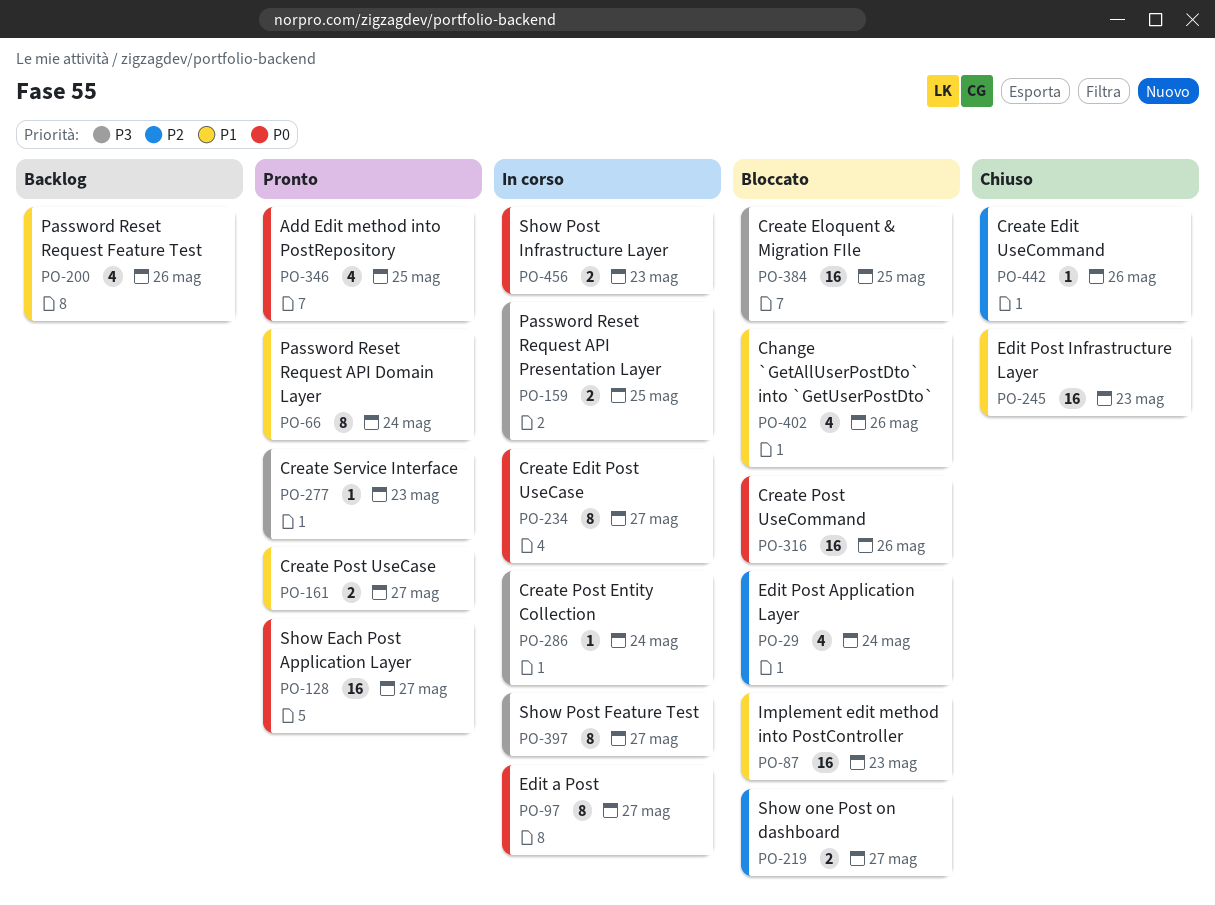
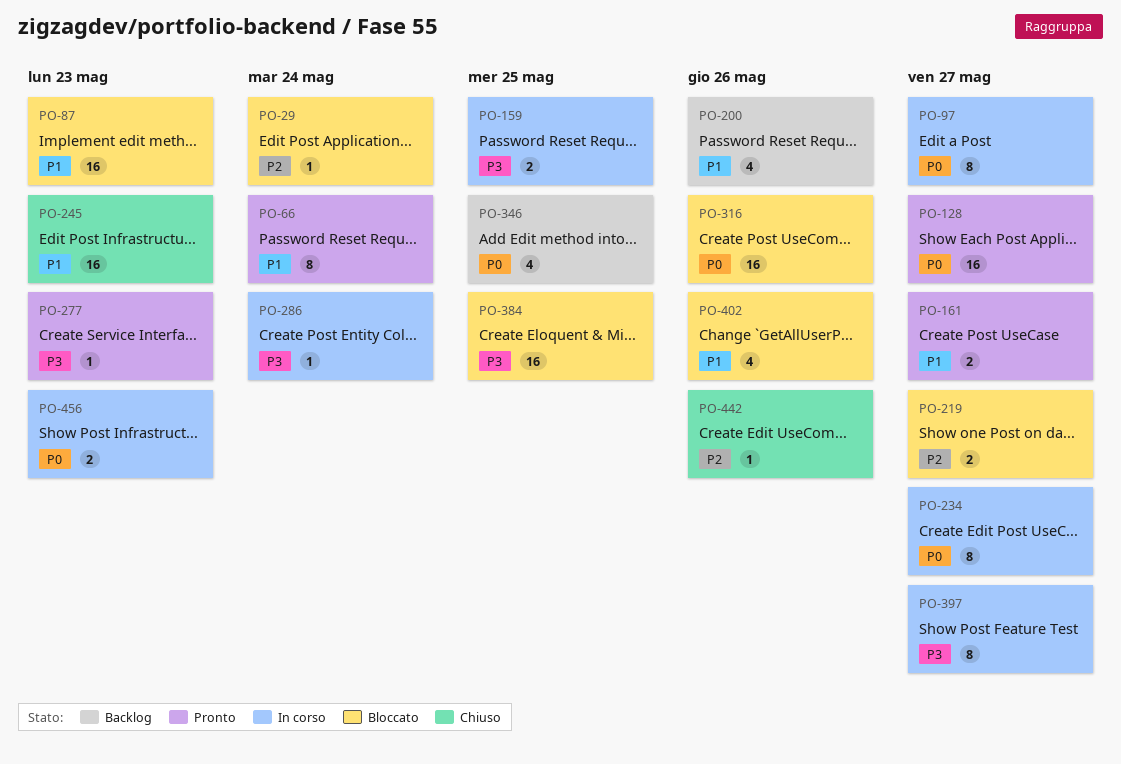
PO-29, estimate: 4 -> 1
PO-346, status: Pronto -> Backlog

